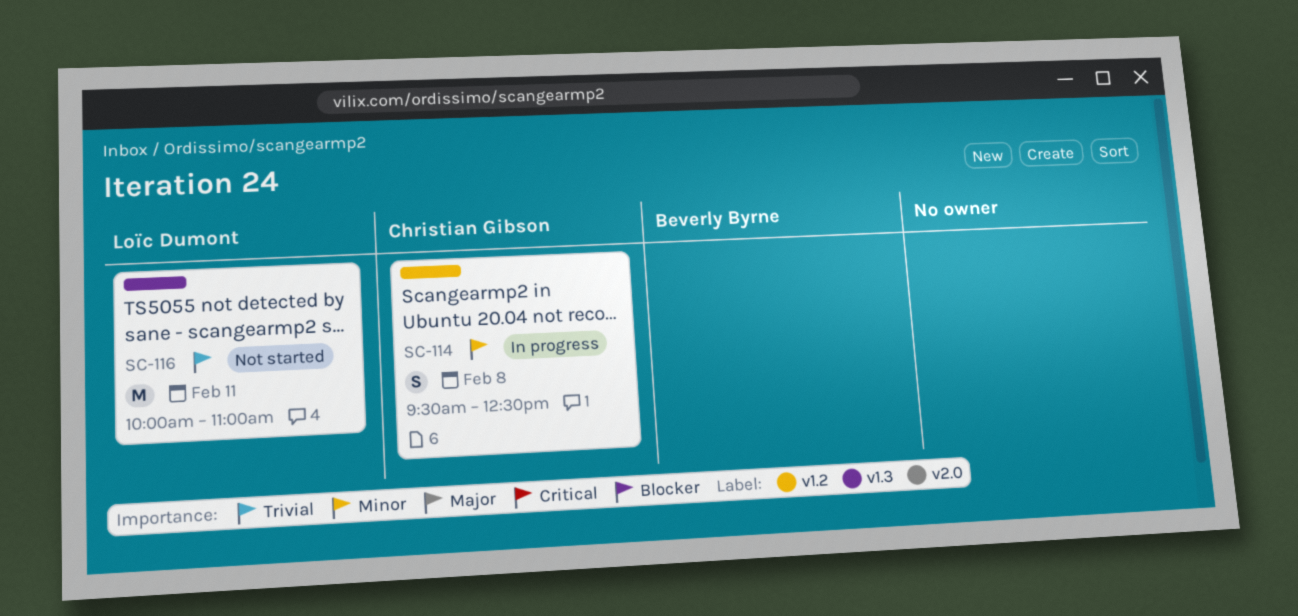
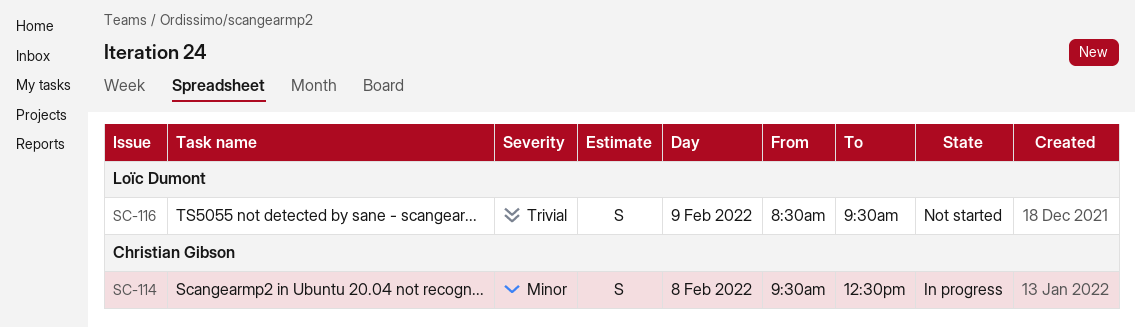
SC-116, estimate: M -> S
SC-116, day: Feb 11 -> Feb 9
SC-116, begins: 10:00 -> 08:30
SC-116, ends: 11:00 -> 09:30

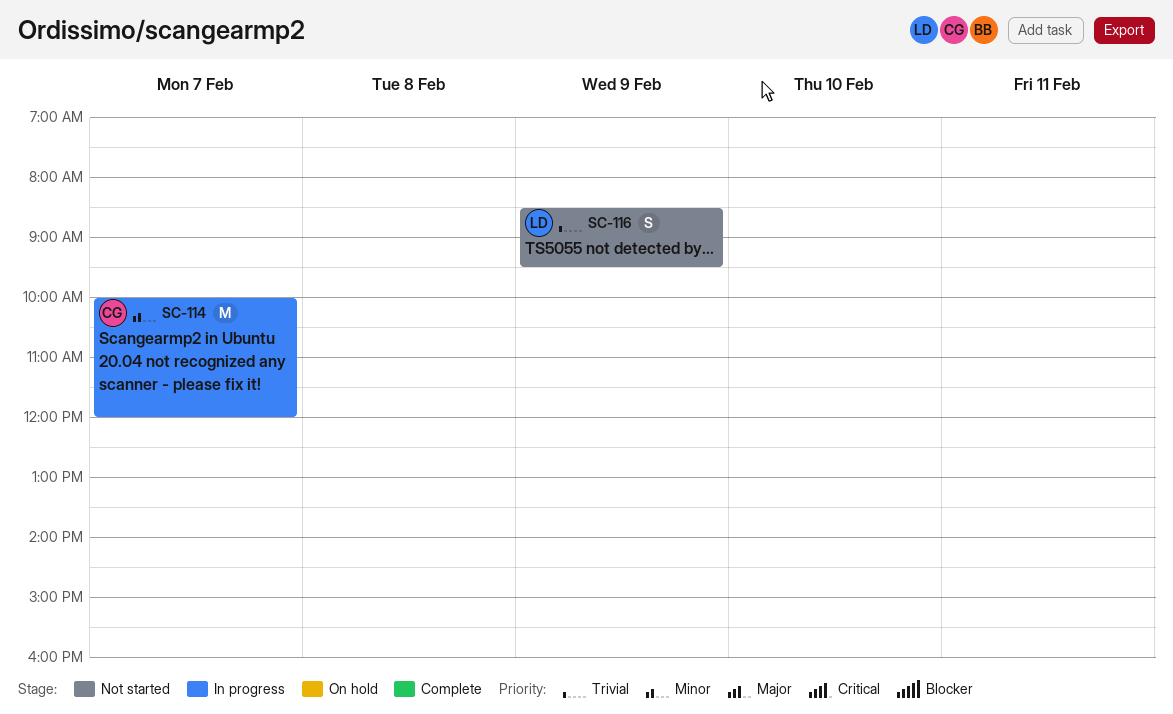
SC-114, estimate: S -> M
SC-114, day: Feb 8 -> Feb 7
SC-114, begins: 09:30 -> 10:00
SC-114, ends: 12:30 -> 12:00

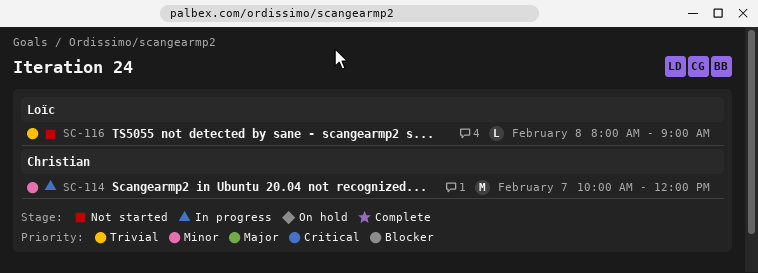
SC-116, estimate: S -> L
SC-116, day: Feb 9 -> Feb 8
SC-116, begins: 08:30 -> 08:00
SC-116, ends: 09:30 -> 09:00

